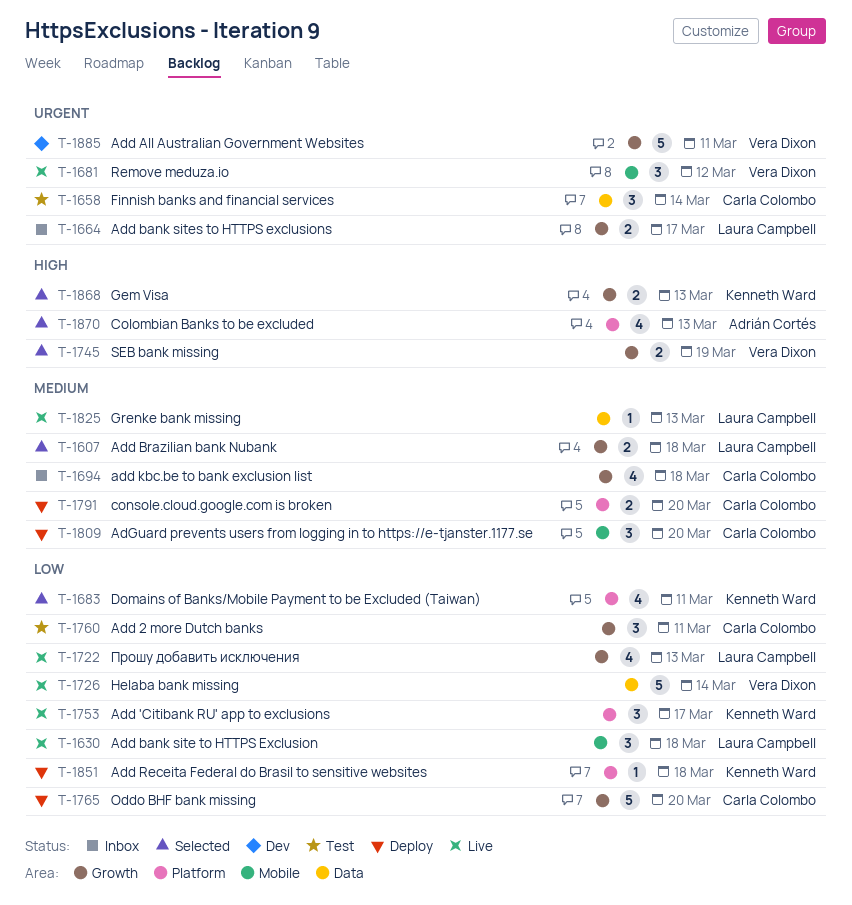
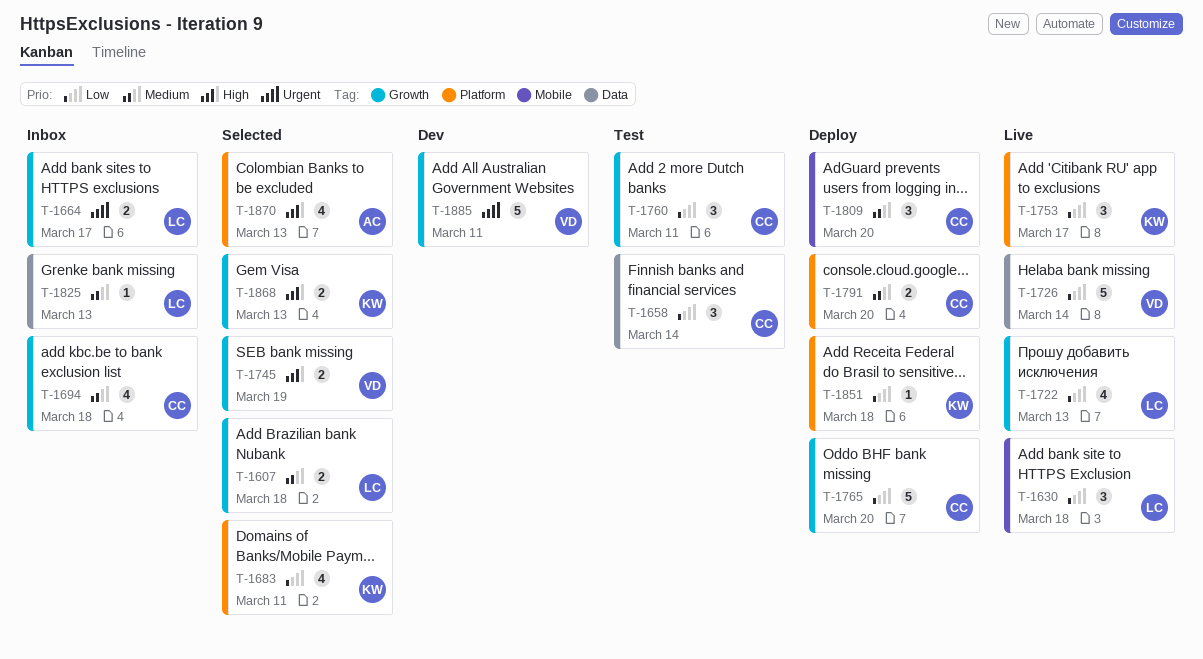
T-1658, priority: Urgent -> Low
T-1681: present -> none
T-1825, status: Live -> Inbox

